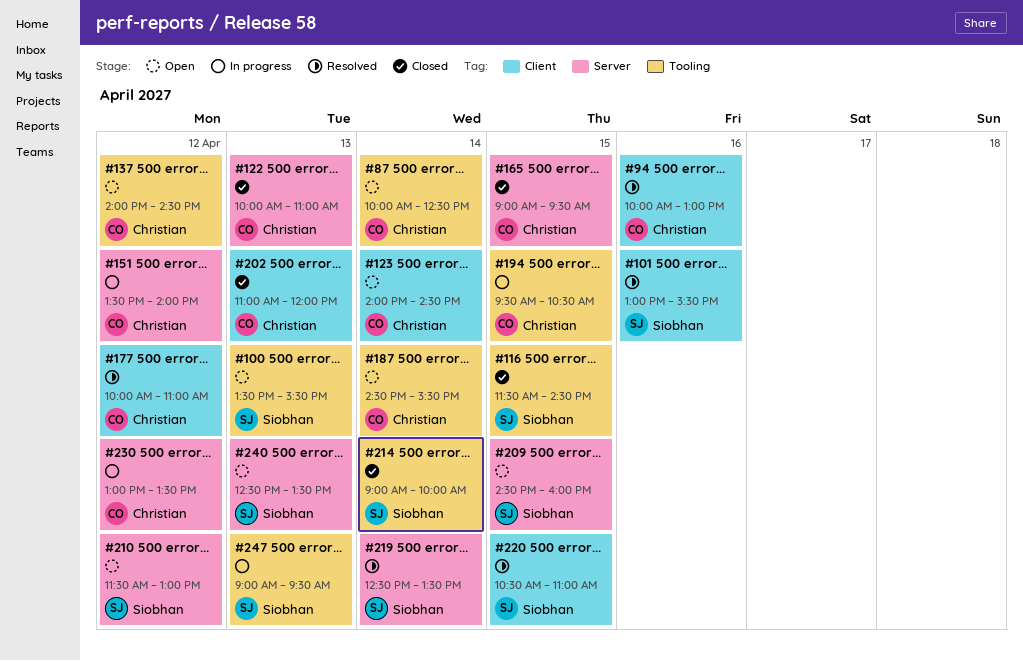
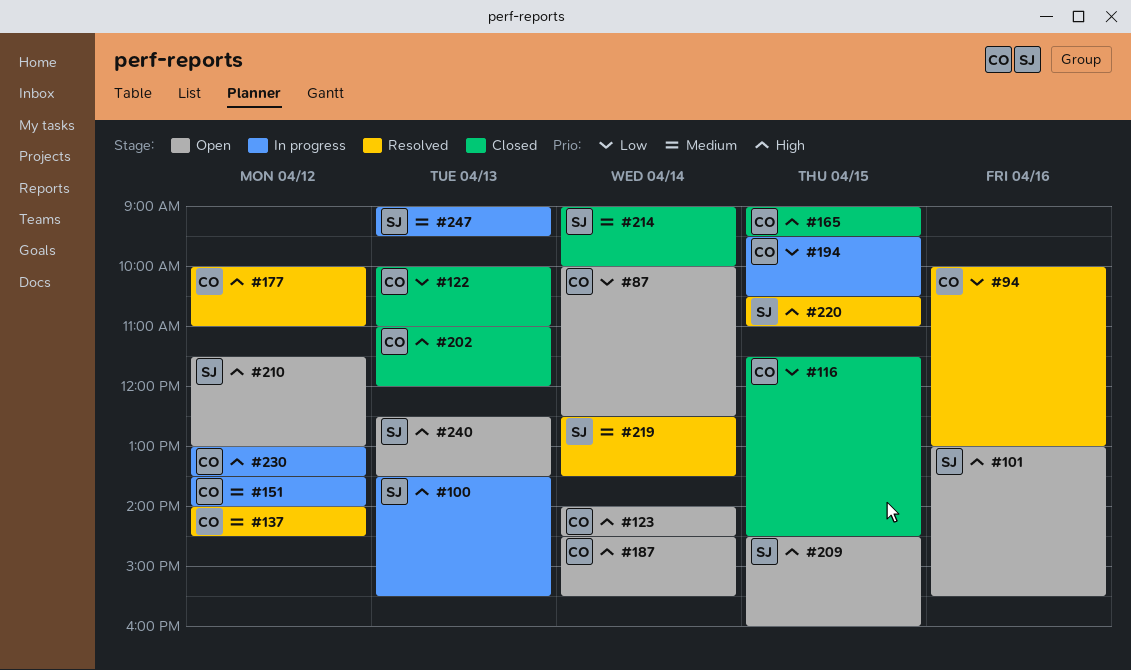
#100, status: Open -> In progress
#101, status: Resolved -> Open
#116, owner: Siobhan -> Christian
#137, status: Open -> Resolved

